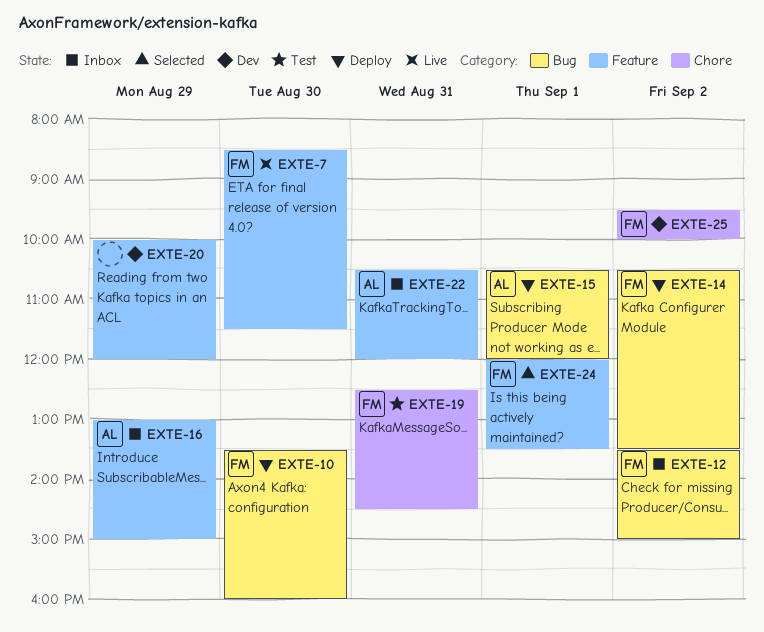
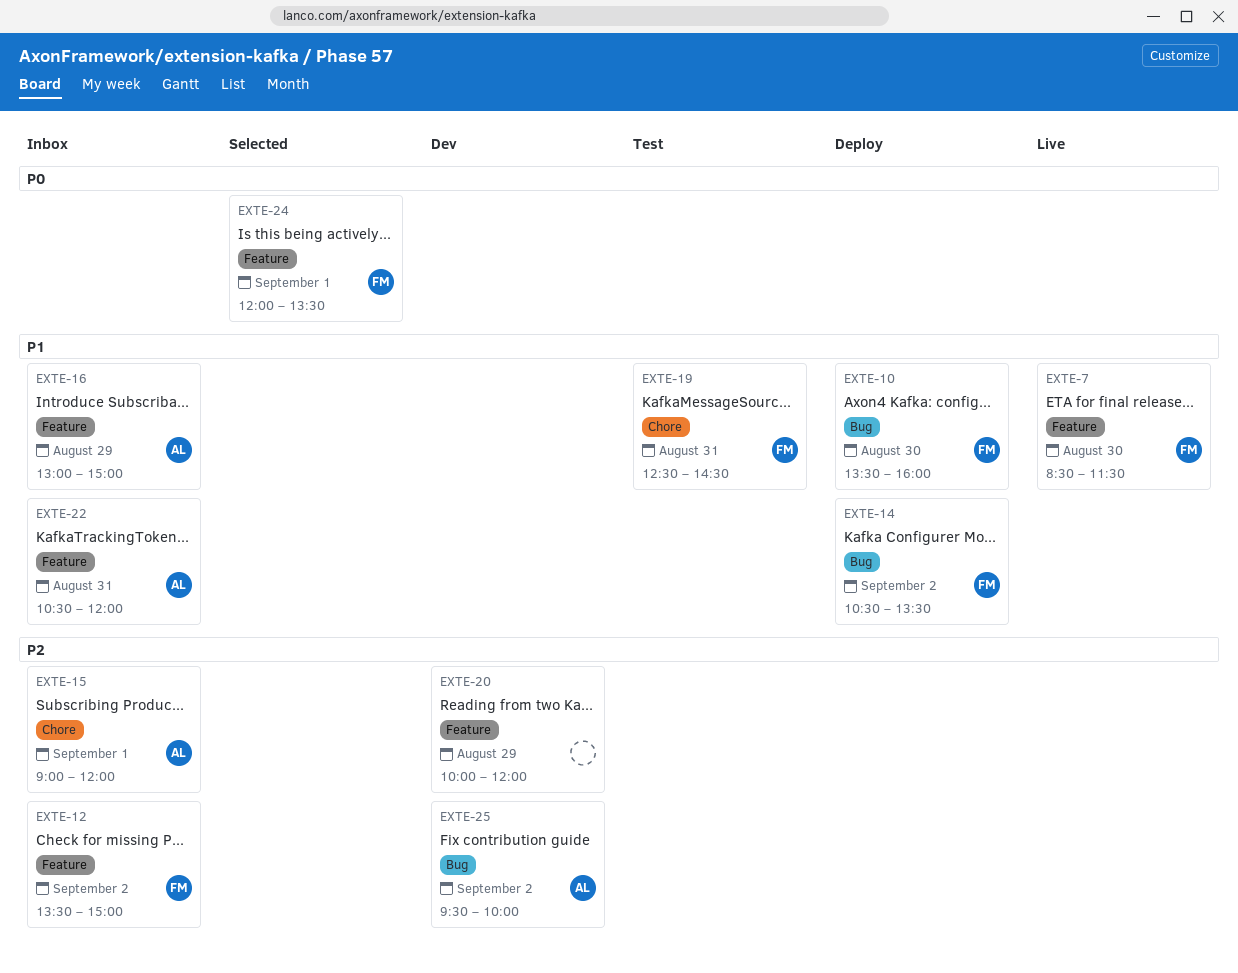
EXTE-12, label: Bug -> Feature
EXTE-15, status: Deploy -> Inbox
EXTE-15, label: Bug -> Chore
EXTE-15, begins: 10:30 -> 09:00
EXTE-25, owner: FM -> AL
EXTE-25, label: Chore -> Bug

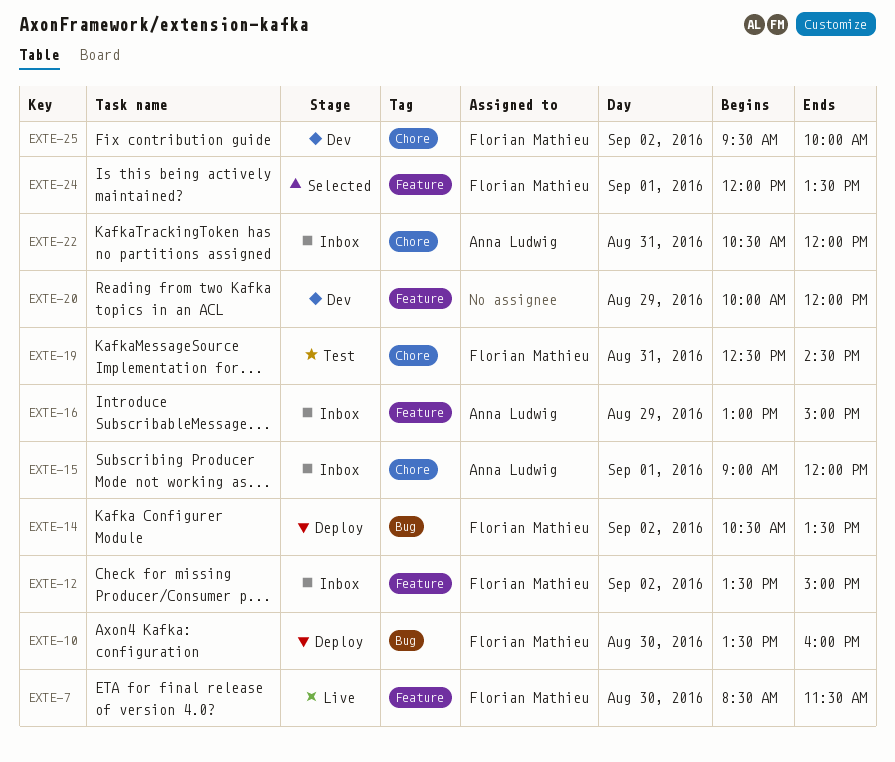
EXTE-22, label: Feature -> Chore
EXTE-25, owner: Anna Ludwig -> Florian Mathieu
EXTE-25, label: Bug -> Chore

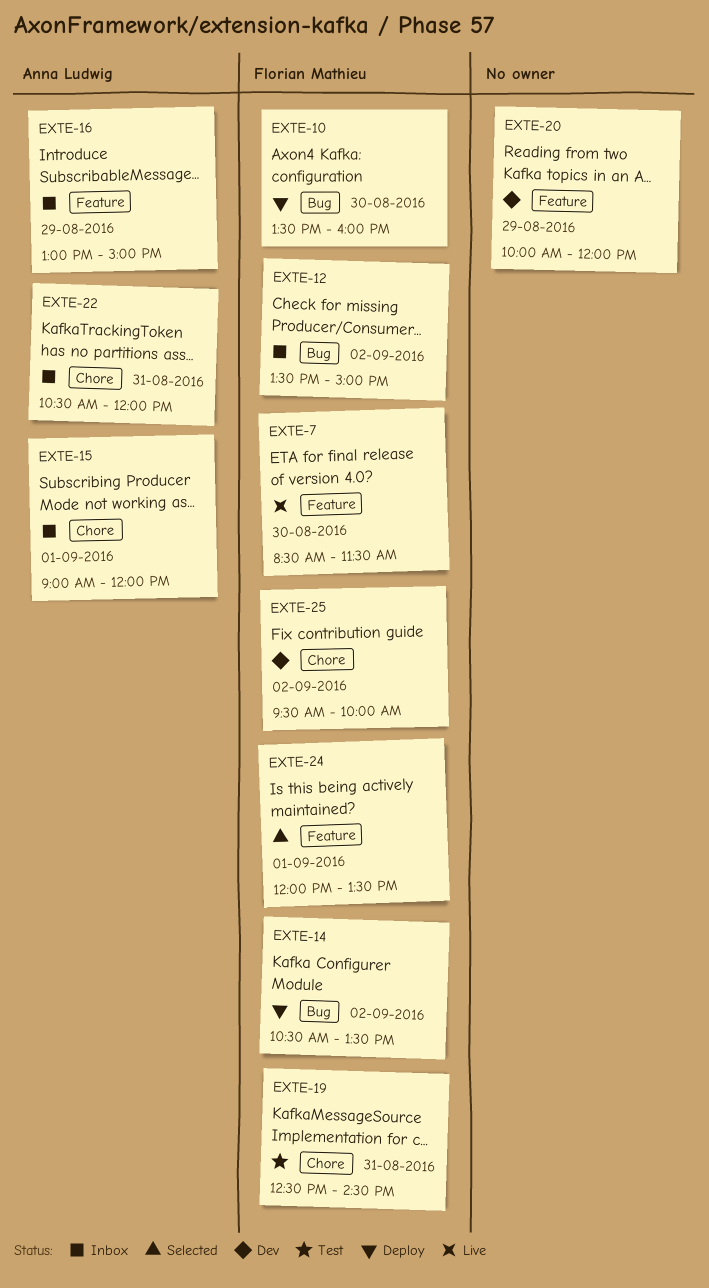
EXTE-12, label: Feature -> Bug

